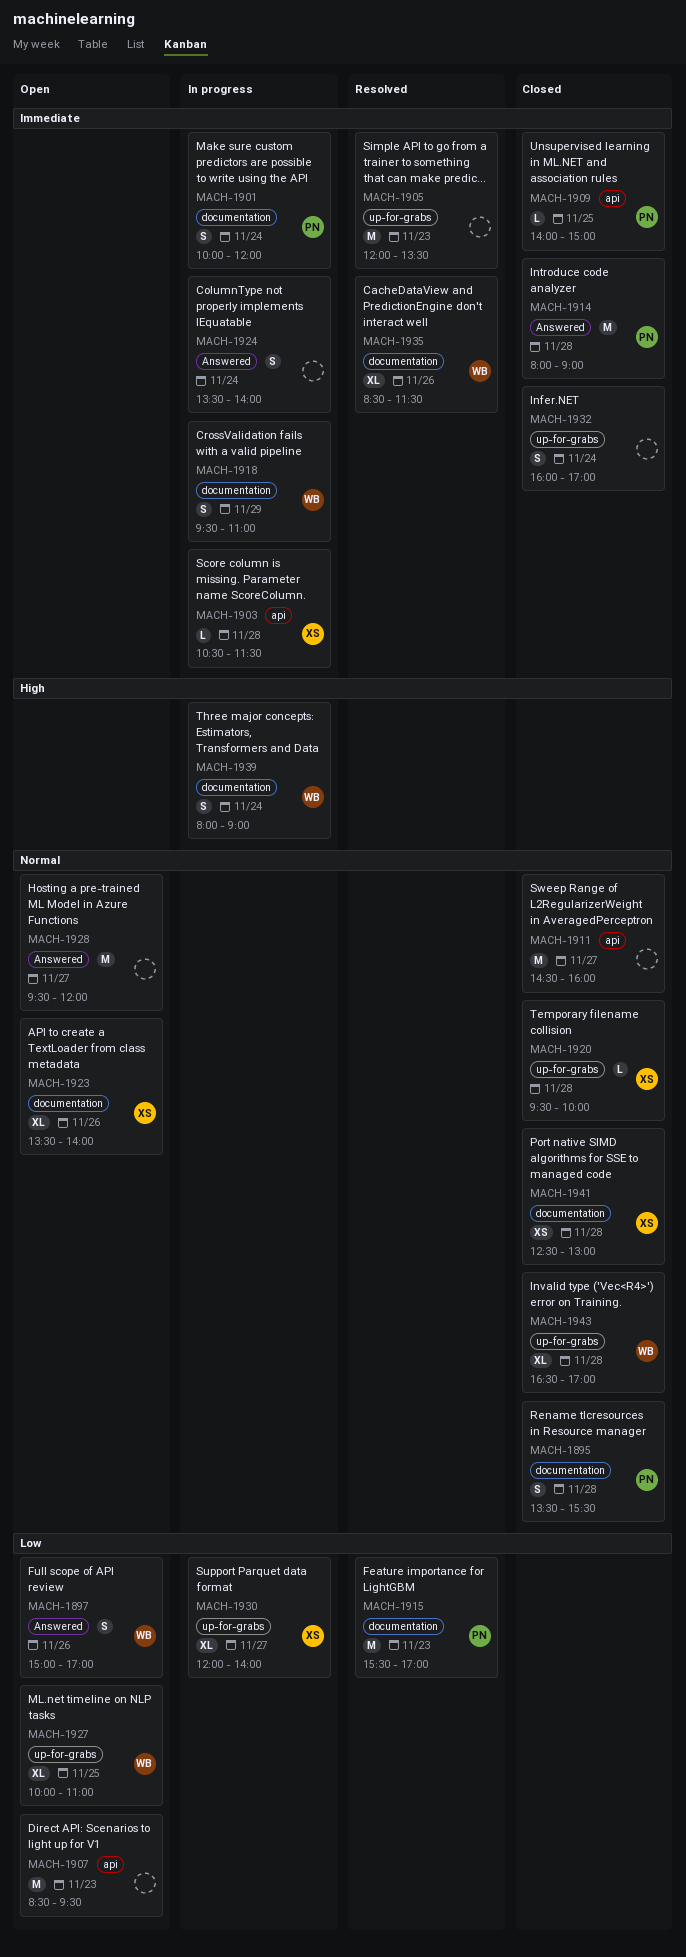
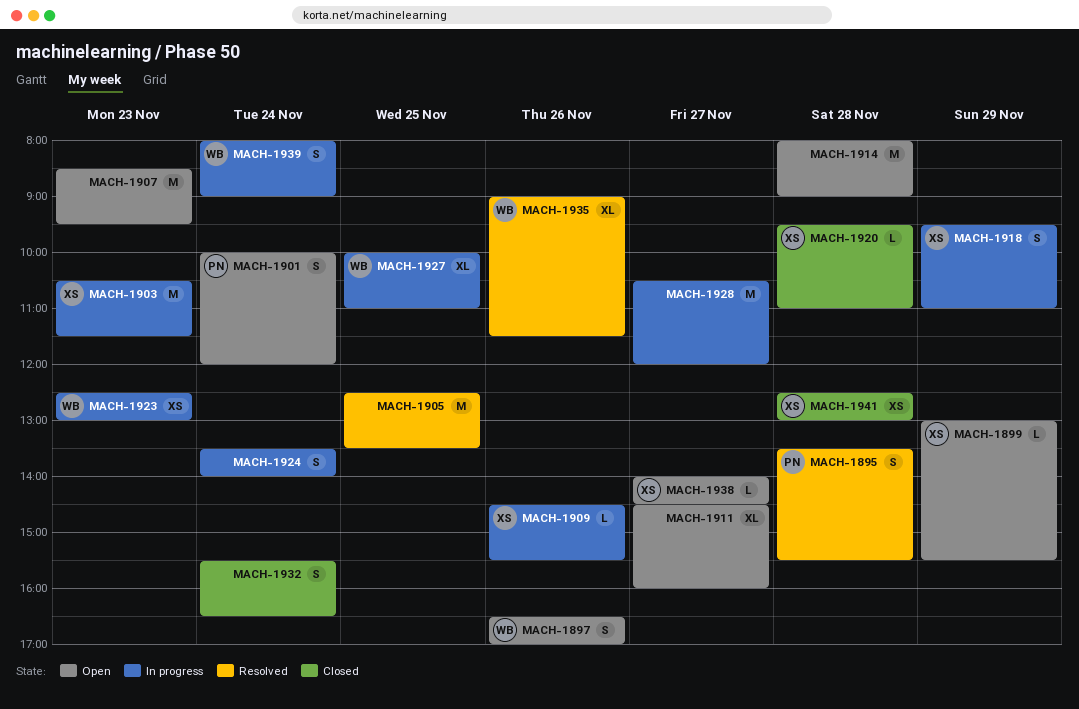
MACH-1895, status: Closed -> Resolved
MACH-1897, begins: 15:00 -> 16:30
MACH-1899: none -> present
MACH-1901, status: In progress -> Open
MACH-1903, estimate: L -> M
MACH-1903, day: Nov 28 -> Nov 23
MACH-1905, day: Nov 23 -> Nov 25
MACH-1905, begins: 12:00 -> 12:30
MACH-1909, status: Closed -> In progress
MACH-1909, owner: PN -> XS
MACH-1909, day: Nov 25 -> Nov 26
MACH-1909, begins: 14:00 -> 14:30
MACH-1909, ends: 15:00 -> 15:30
MACH-1911, status: Closed -> Open
MACH-1911, estimate: M -> XL
MACH-1914, status: Closed -> Open
MACH-1914, owner: PN -> none
MACH-1915: present -> none
MACH-1918, owner: WB -> XS
MACH-1920, ends: 10:00 -> 11:00
MACH-1923, status: Open -> In progress
MACH-1923, owner: XS -> WB
MACH-1923, estimate: XL -> XS
MACH-1923, day: Nov 26 -> Nov 23
MACH-1923, begins: 13:30 -> 12:30
MACH-1923, ends: 14:00 -> 13:00
MACH-1927, status: Open -> In progress
MACH-1928, status: Open -> In progress
MACH-1928, begins: 09:30 -> 10:30
MACH-1930: present -> none
MACH-1932, begins: 16:00 -> 15:30
MACH-1932, ends: 17:00 -> 16:30
MACH-1935, begins: 08:30 -> 09:00
MACH-1938: none -> present
MACH-1943: present -> none

